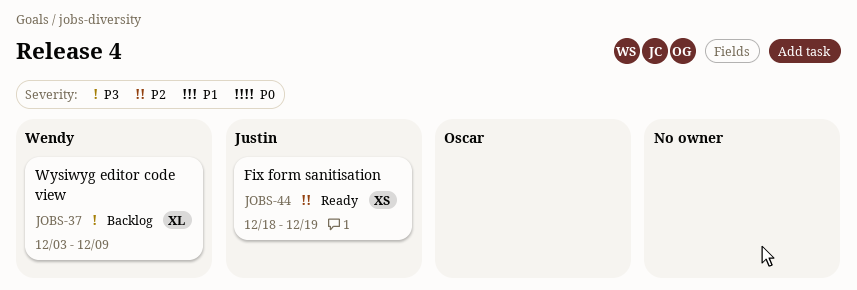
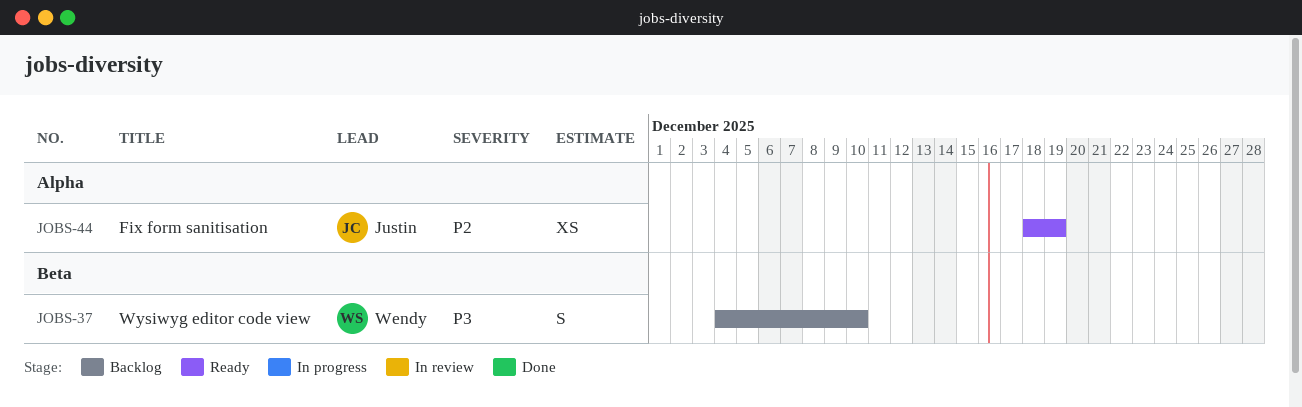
JOBS-37, estimate: XL -> S
JOBS-37, start: Dec 3 -> Dec 4
JOBS-37, due: Dec 9 -> Dec 10

